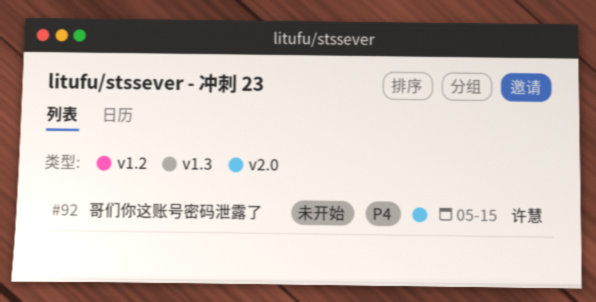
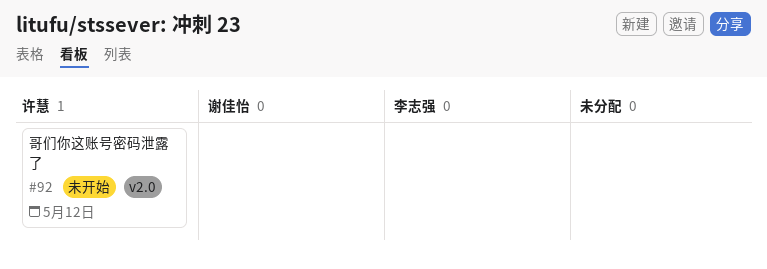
#92, due: May 15 -> May 12

